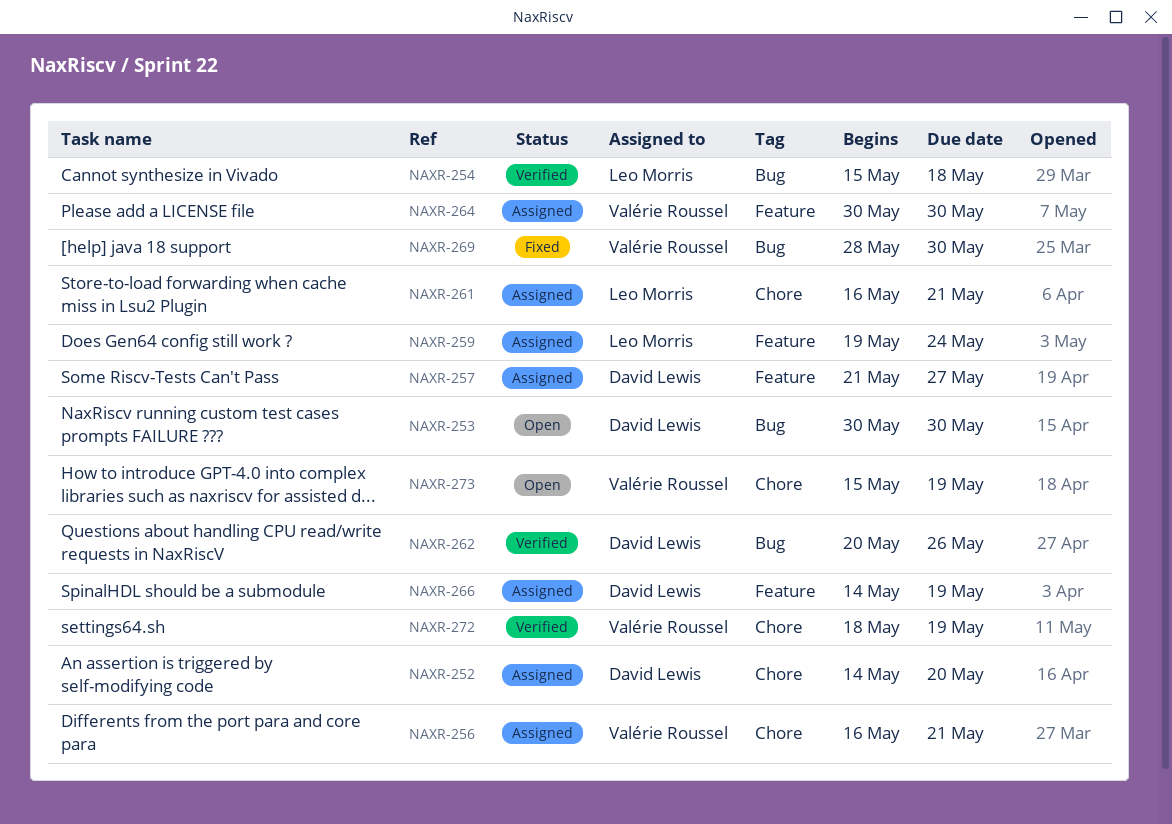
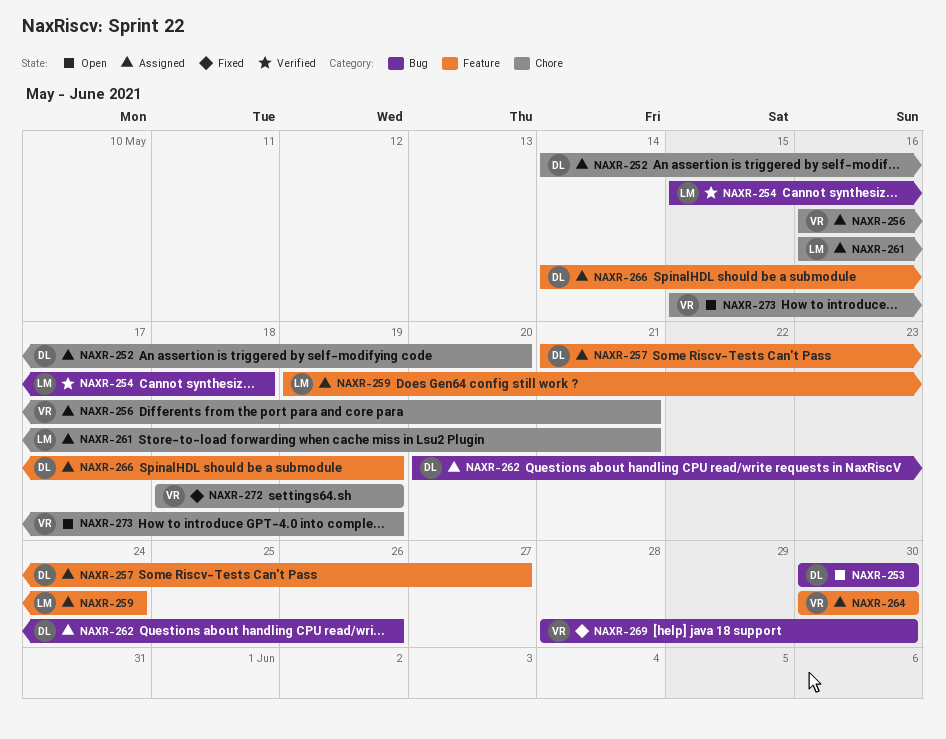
NAXR-262, status: Verified -> Assigned
NAXR-272, status: Verified -> Fixed

